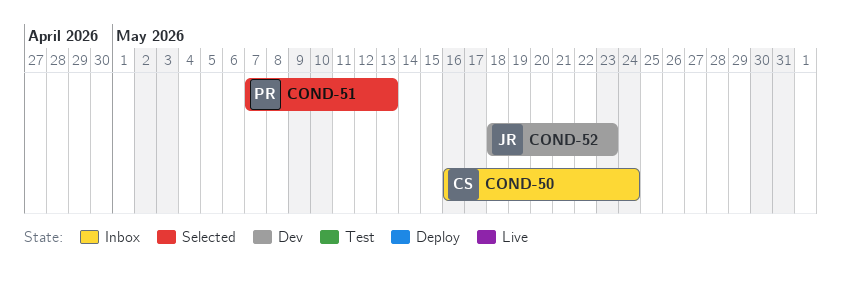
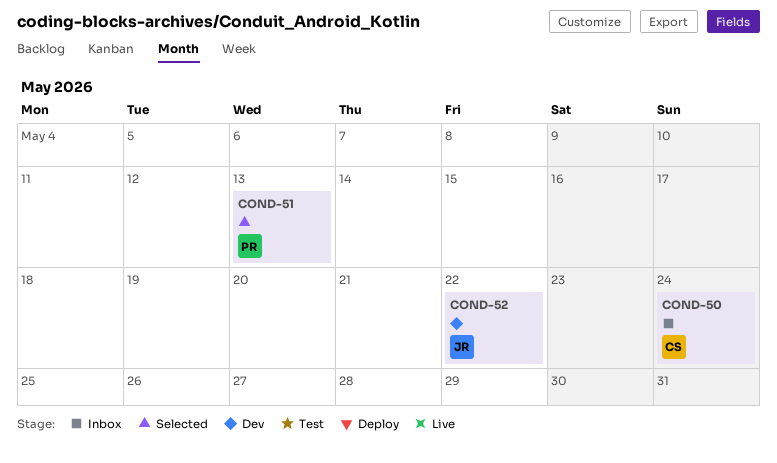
COND-52, due: May 23 -> May 22

